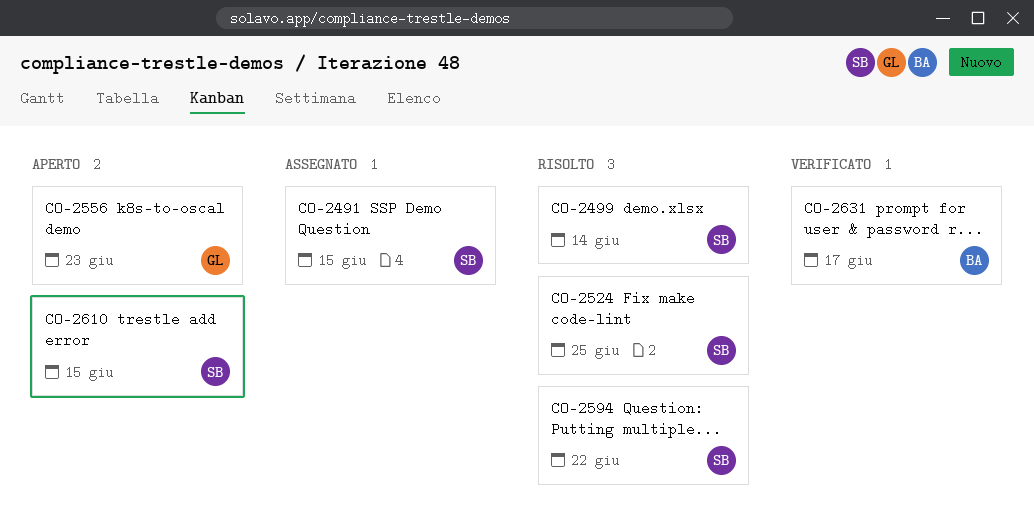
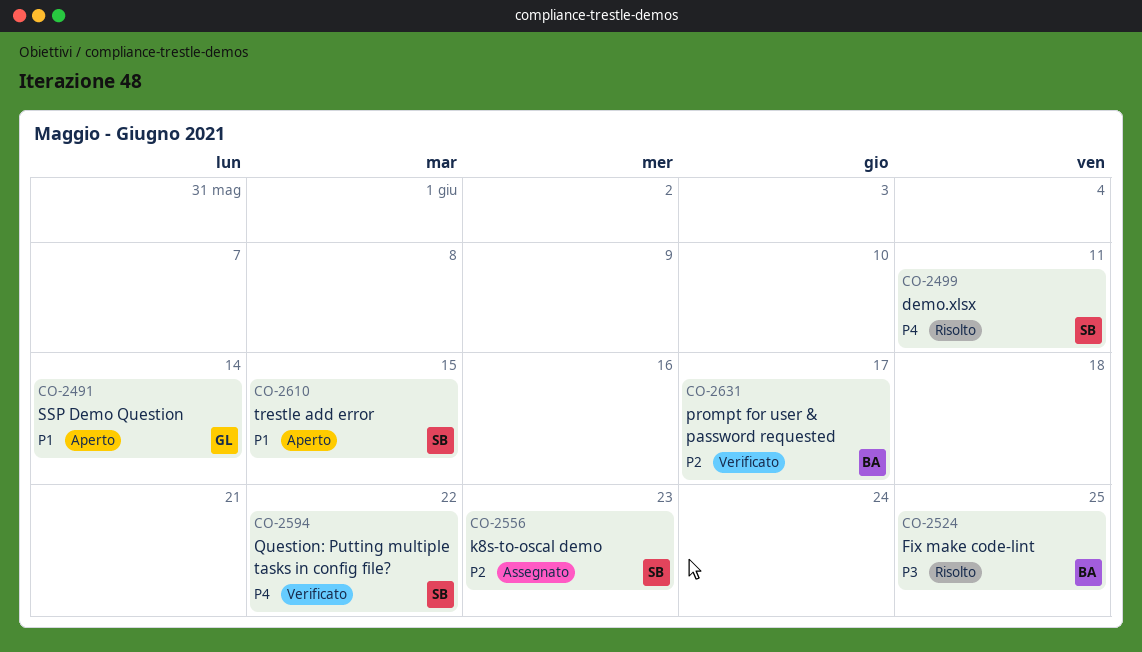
CO-2491, status: Assegnato -> Aperto
CO-2491, owner: SB -> GL
CO-2491, due: Jun 15 -> Jun 14
CO-2499, due: Jun 14 -> Jun 11
CO-2524, owner: SB -> BA
CO-2556, status: Aperto -> Assegnato
CO-2556, owner: GL -> SB
CO-2594, status: Risolto -> Verificato

